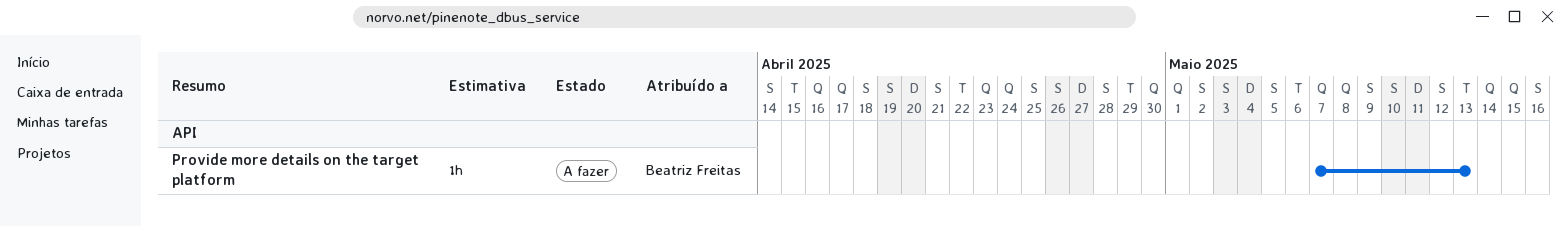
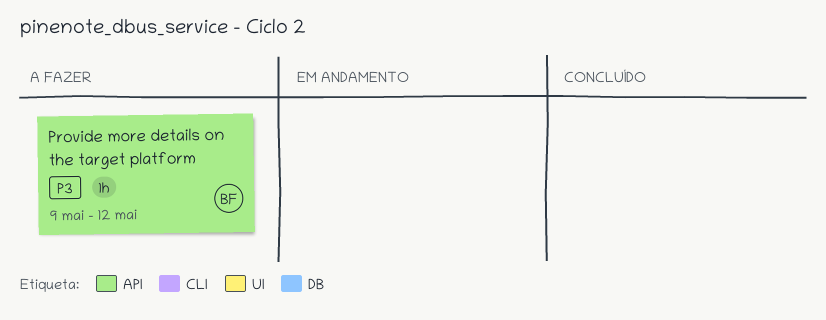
Provide more details on the target platform, start: May 7 -> May 9
Provide more details on the target platform, due: May 13 -> May 12

